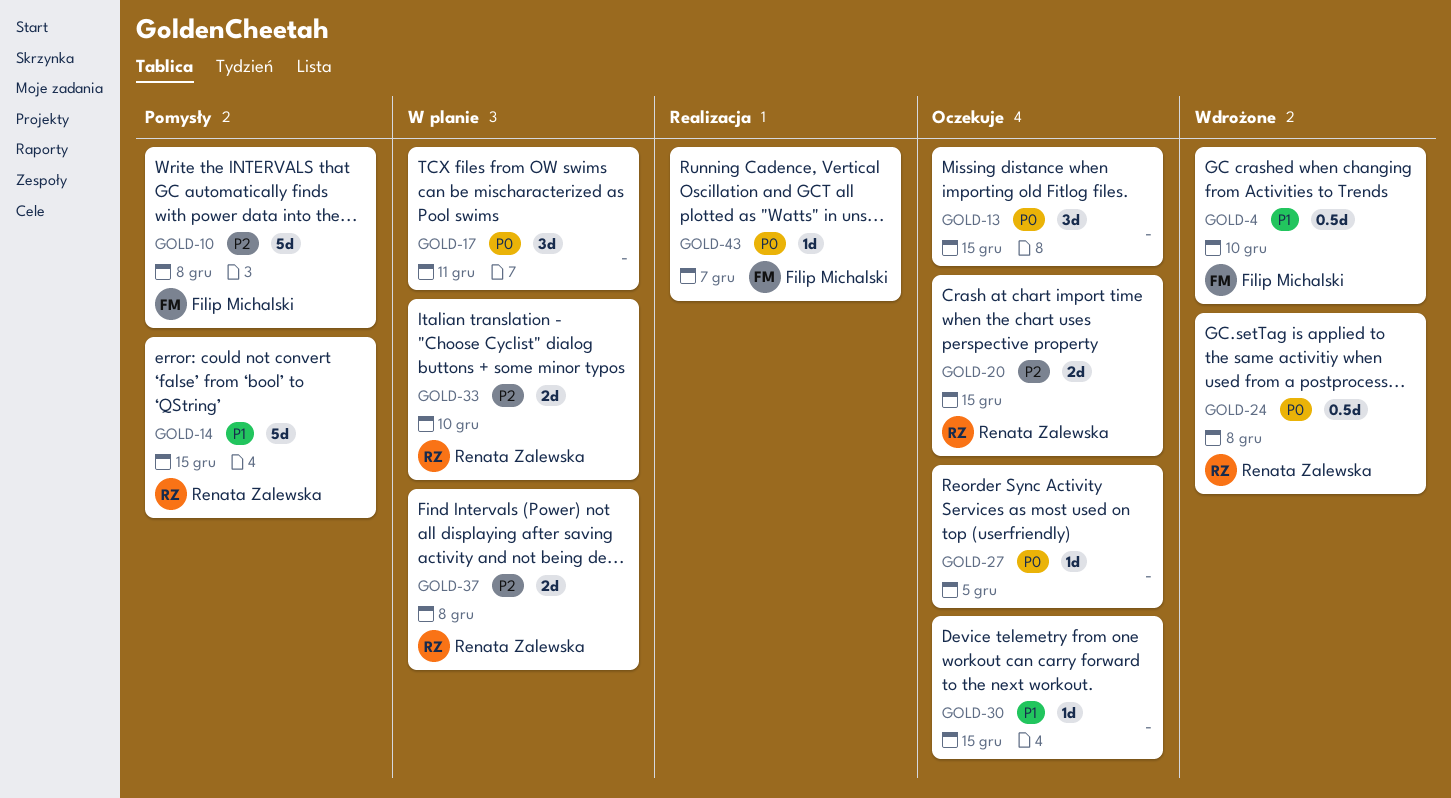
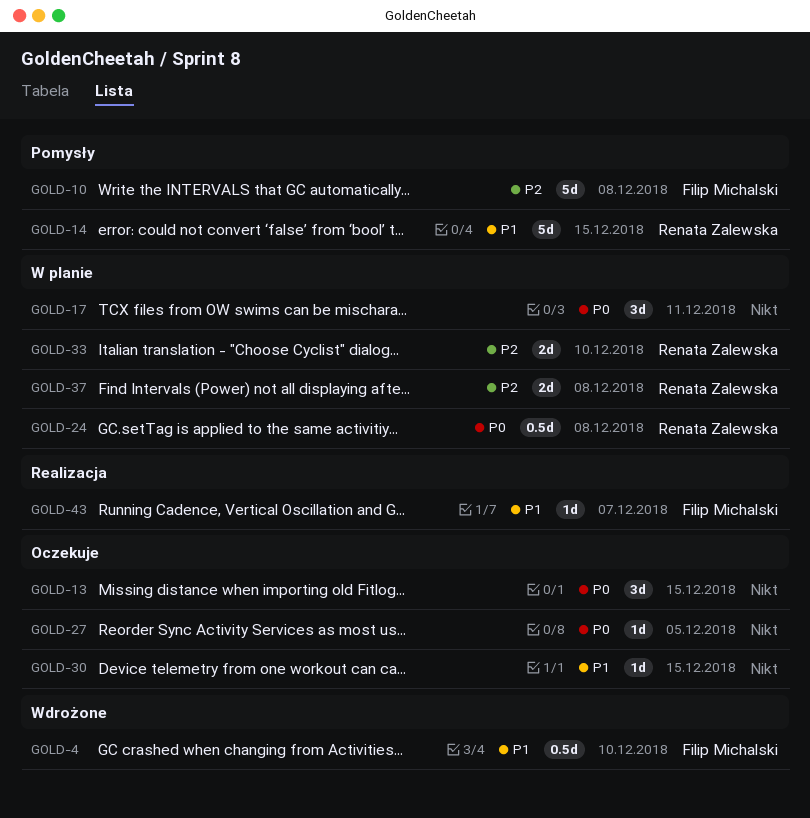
GOLD-20: present -> none
GOLD-24, status: Wdrożone -> W planie
GOLD-43, priority: P0 -> P1

